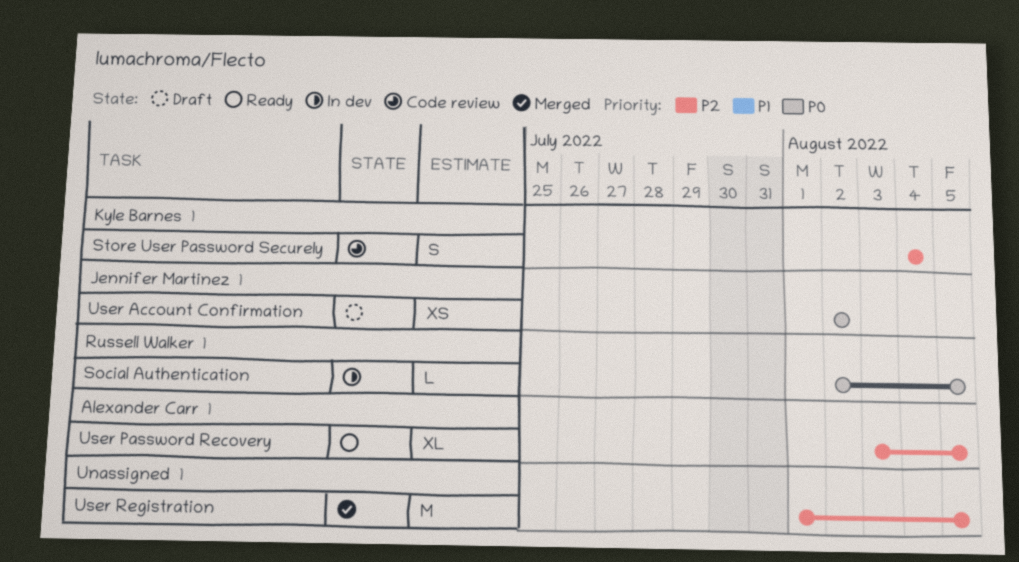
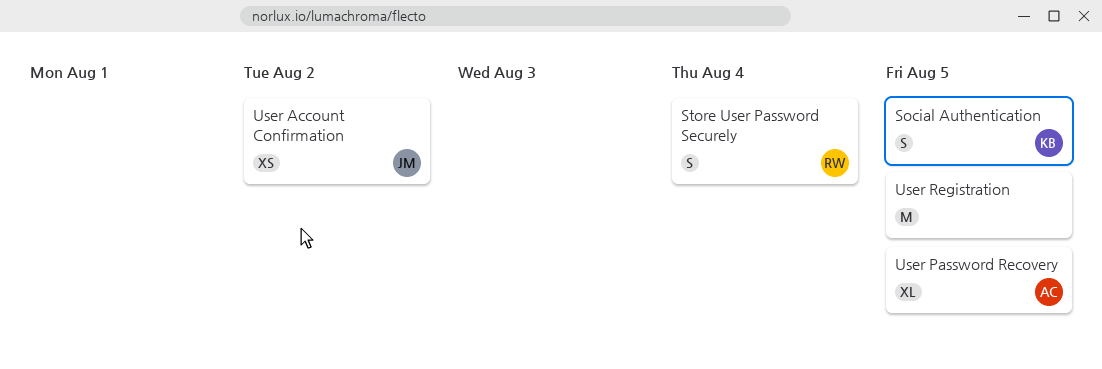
Social Authentication, owner: Russell Walker -> Kyle Barnes
Social Authentication, estimate: L -> S
Store User Password Securely, owner: Kyle Barnes -> Russell Walker

